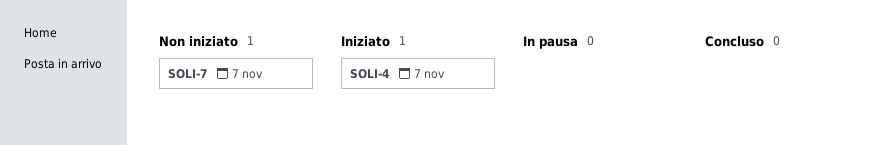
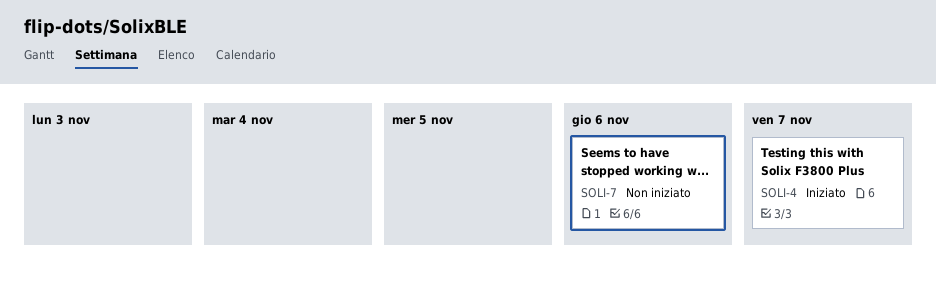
SOLI-7, due: Nov 7 -> Nov 6

